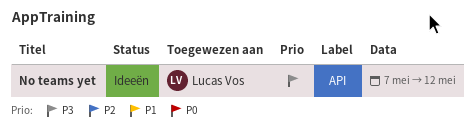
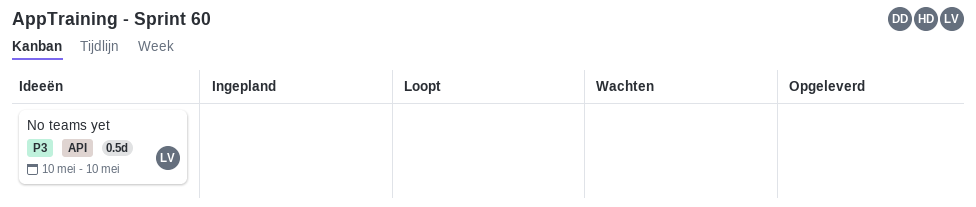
No teams yet, start: May 7 -> May 10
No teams yet, due: May 12 -> May 10

